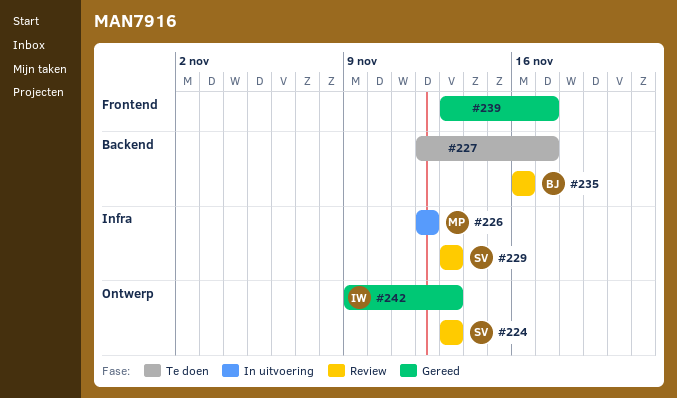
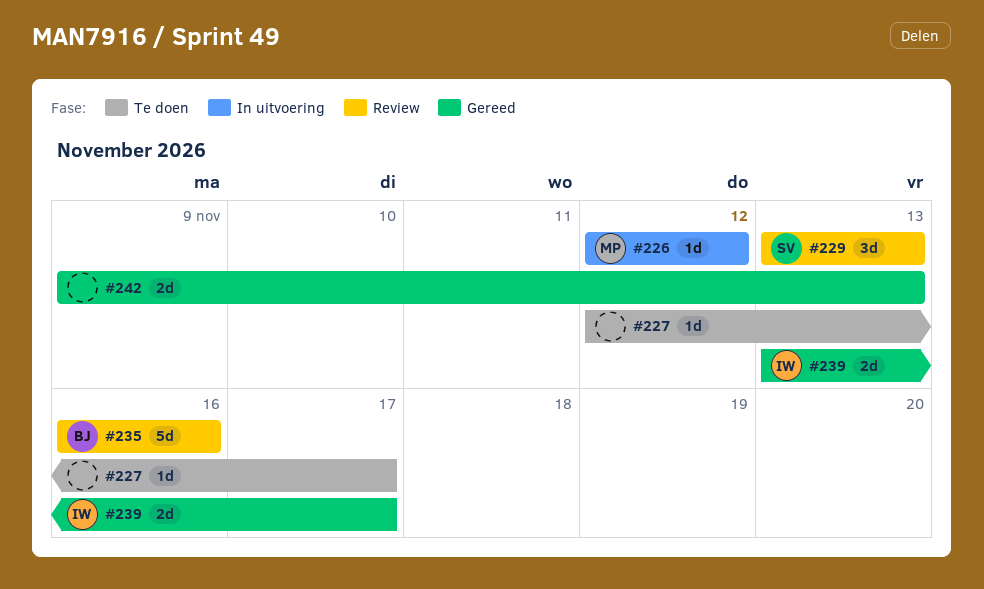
#224: present -> none
#239, owner: none -> IW
#242, owner: IW -> none

